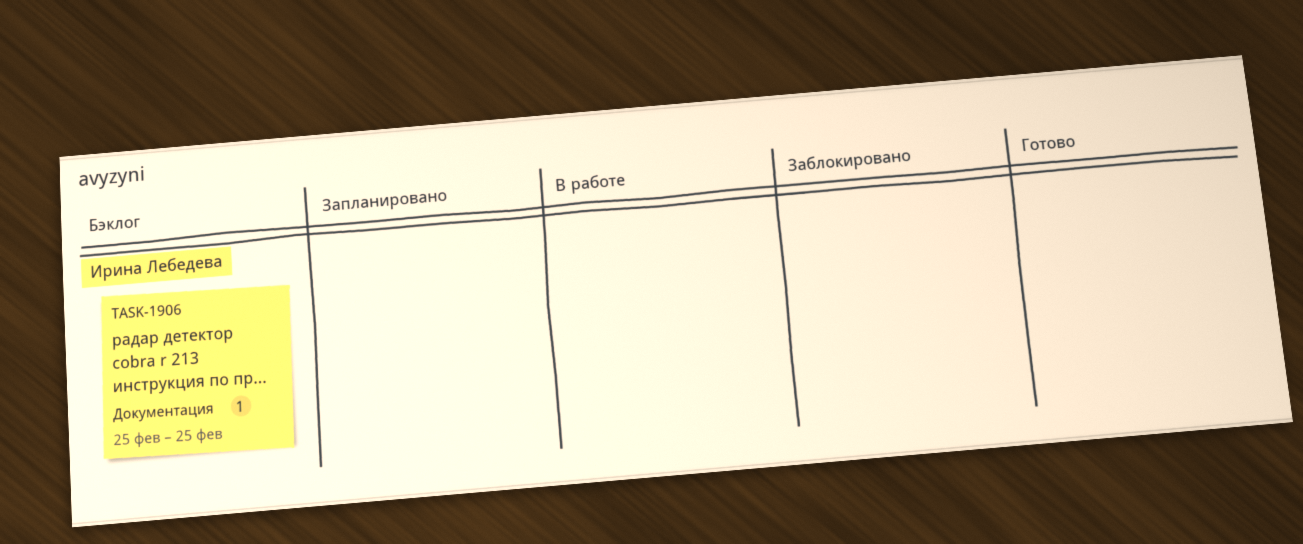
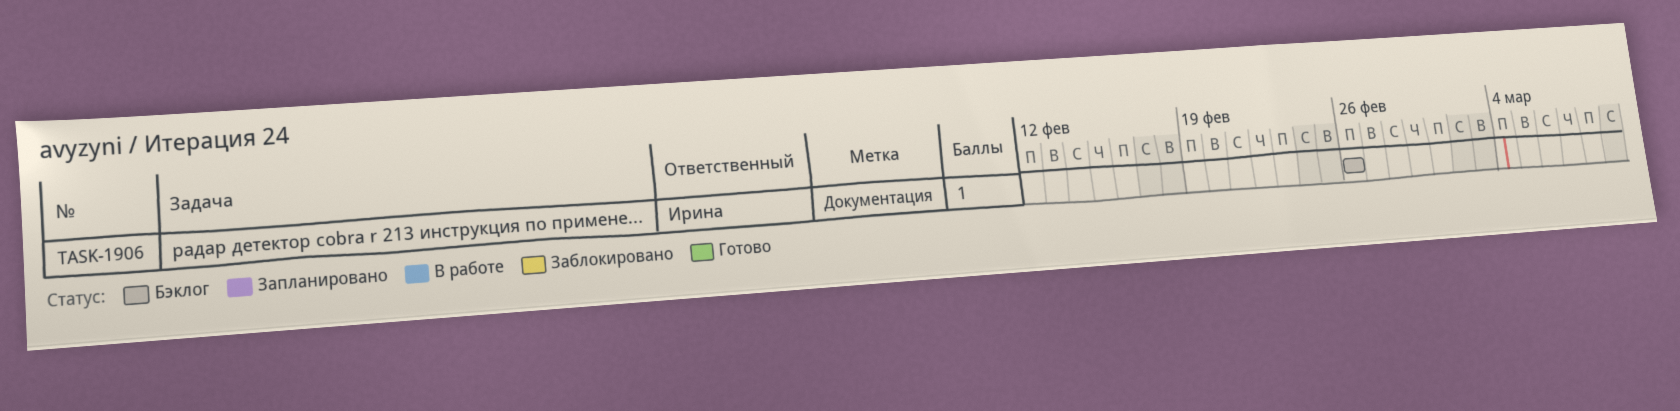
TASK-1906, start: Feb 25 -> Feb 26
TASK-1906, due: Feb 25 -> Feb 26

